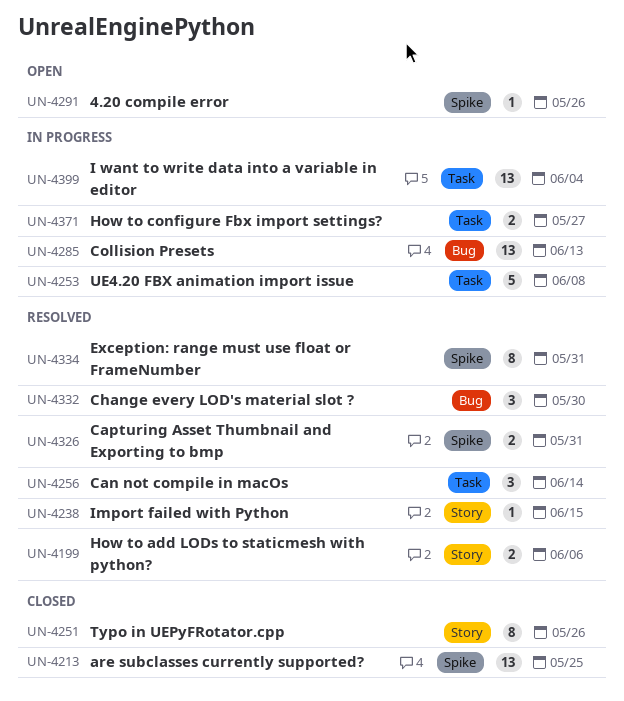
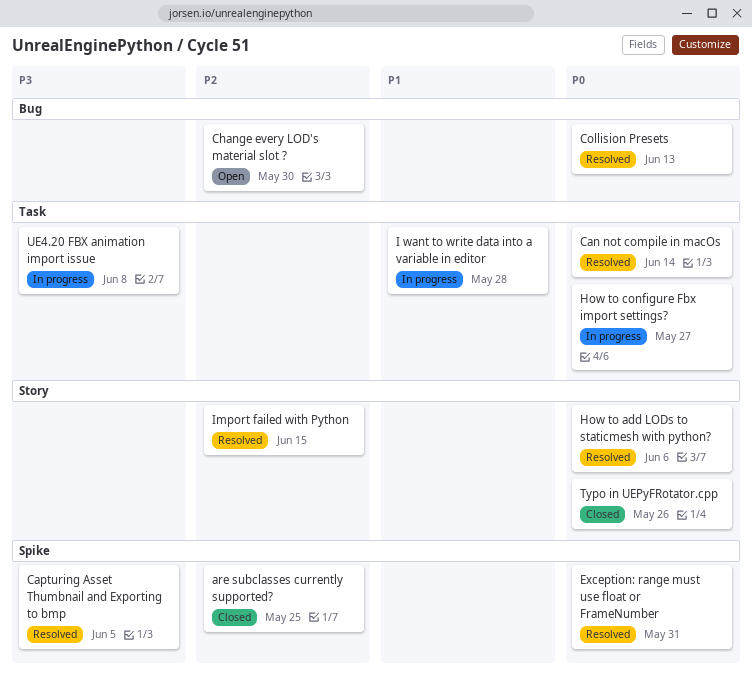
4.20 compile error: present -> none
Capturing Asset Thumbnail and Exporting to bmp, due: May 31 -> Jun 5
Change every LOD's material slot ?, status: Resolved -> Open
Collision Presets, status: In progress -> Resolved
I want to write data into a variable in editor, due: Jun 4 -> May 28

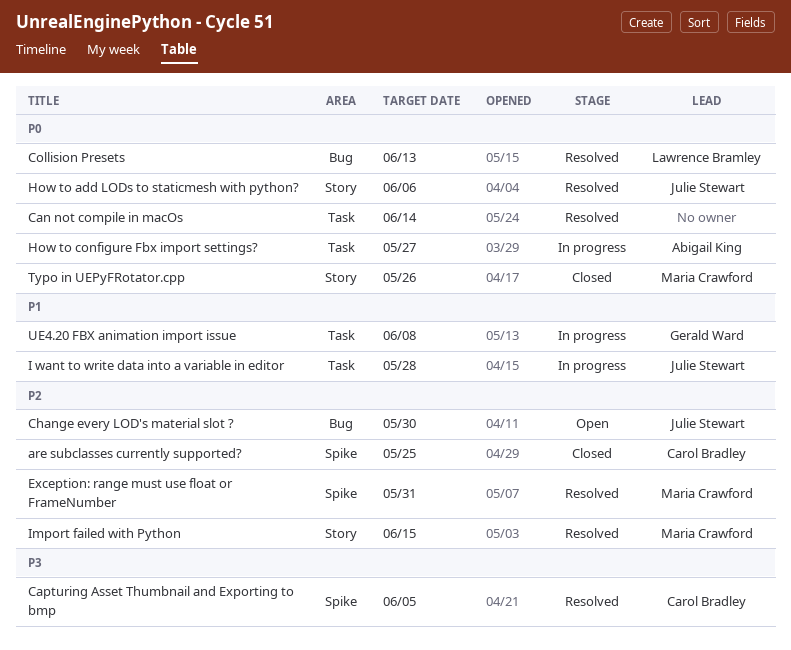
Exception: range must use float or FrameNumber, priority: P0 -> P2
UE4.20 FBX animation import issue, priority: P3 -> P1

